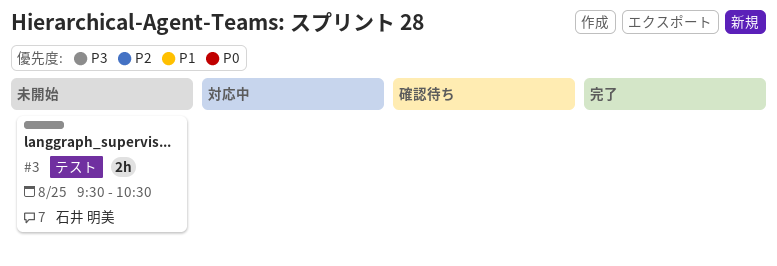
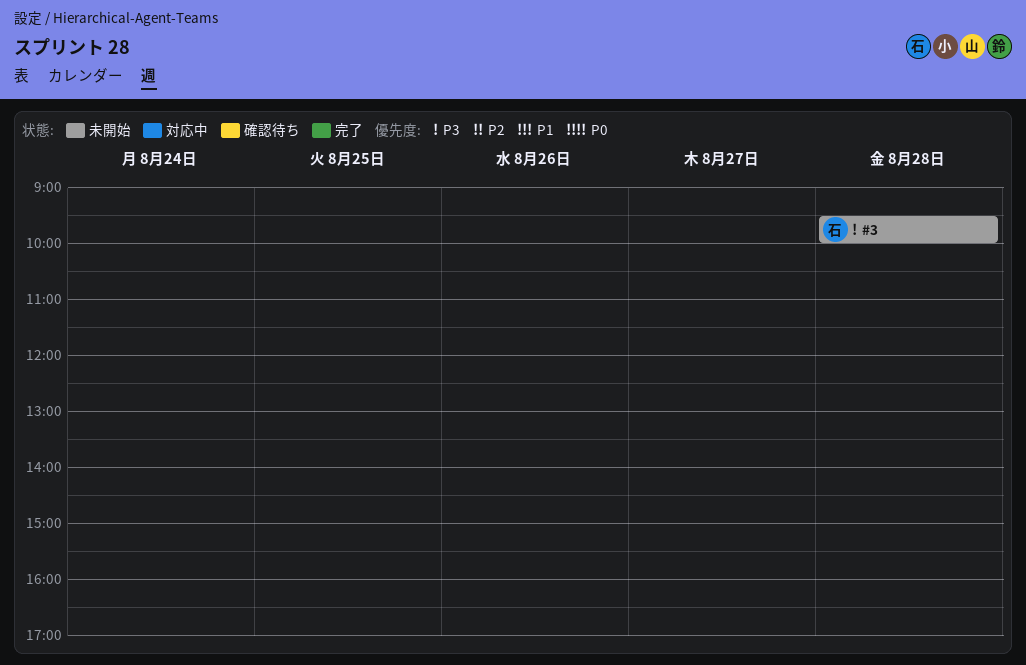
#3, day: Aug 25 -> Aug 28
#3, ends: 10:30 -> 10:00

